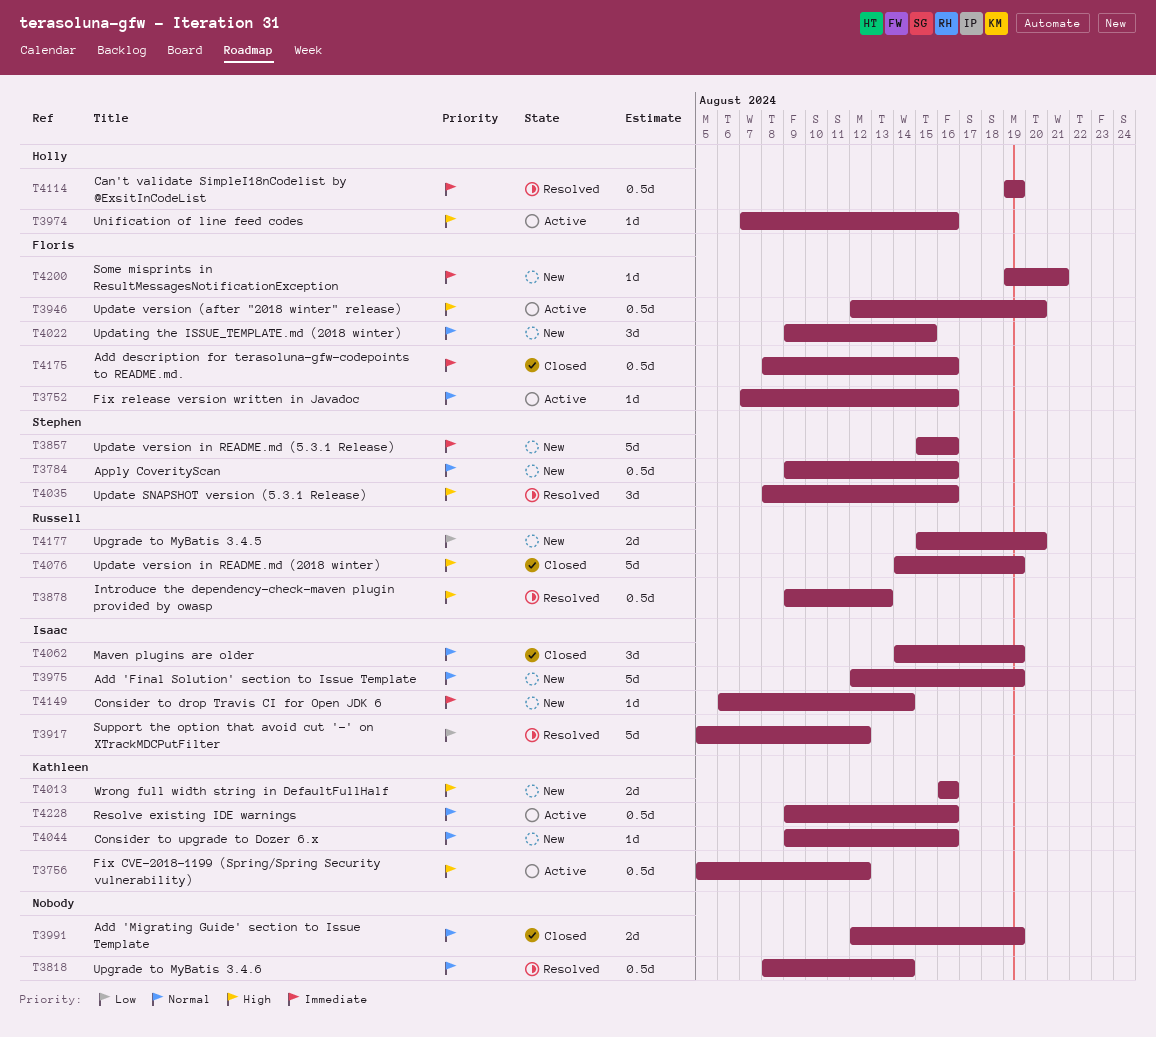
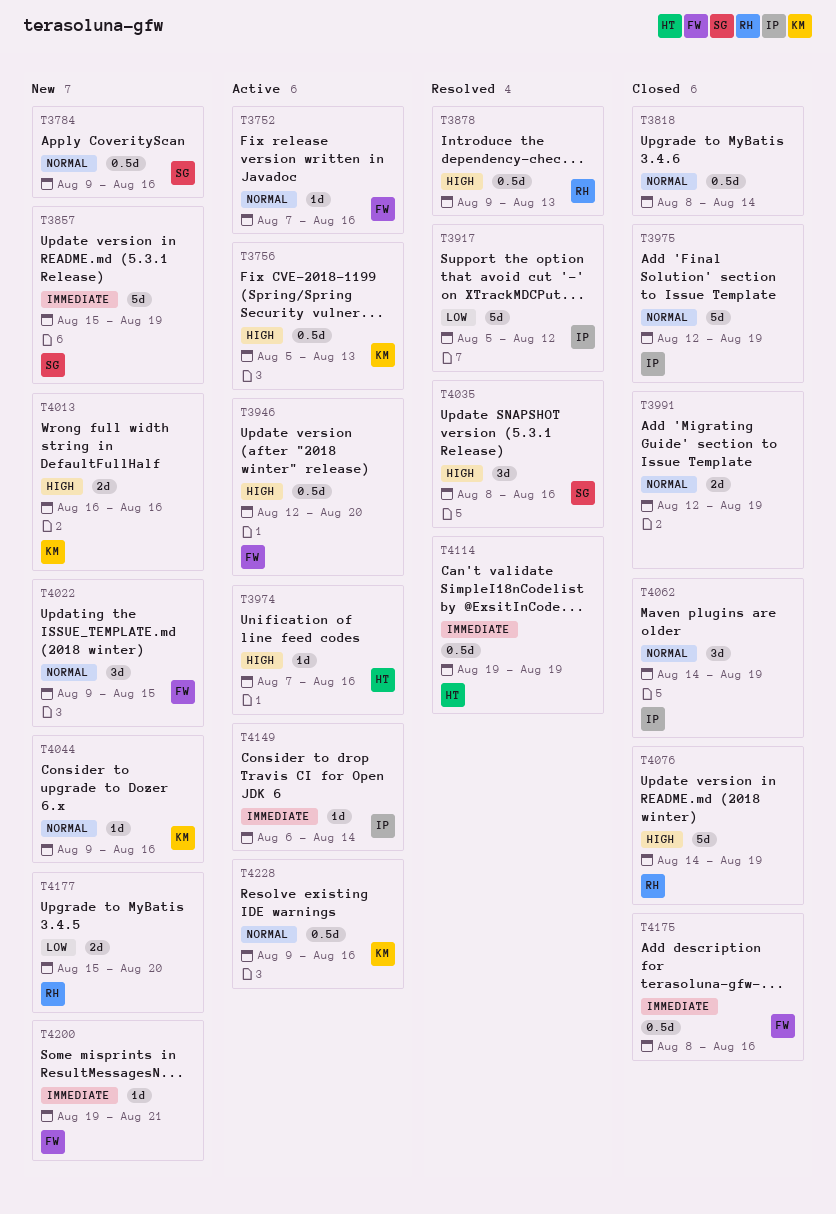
T3756, due: Aug 12 -> Aug 13
T3818, status: Resolved -> Closed
T3857, due: Aug 16 -> Aug 19
T3975, status: New -> Closed
T4149, status: New -> Active

